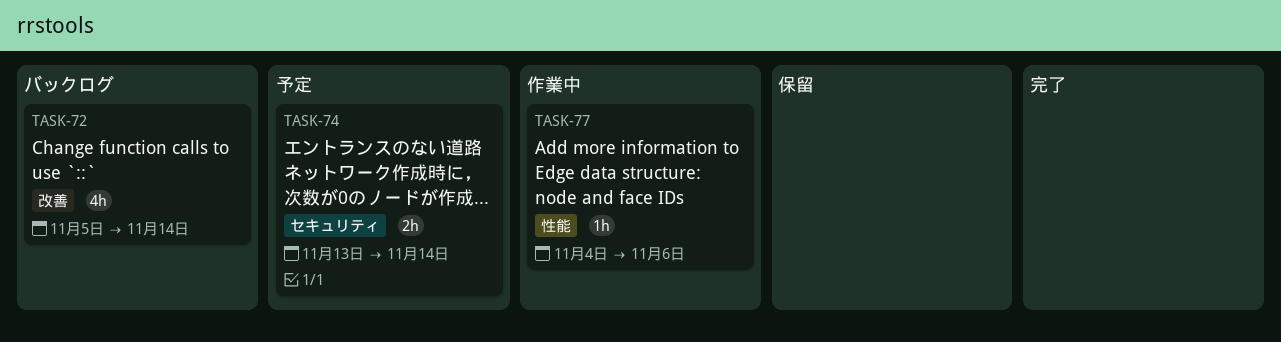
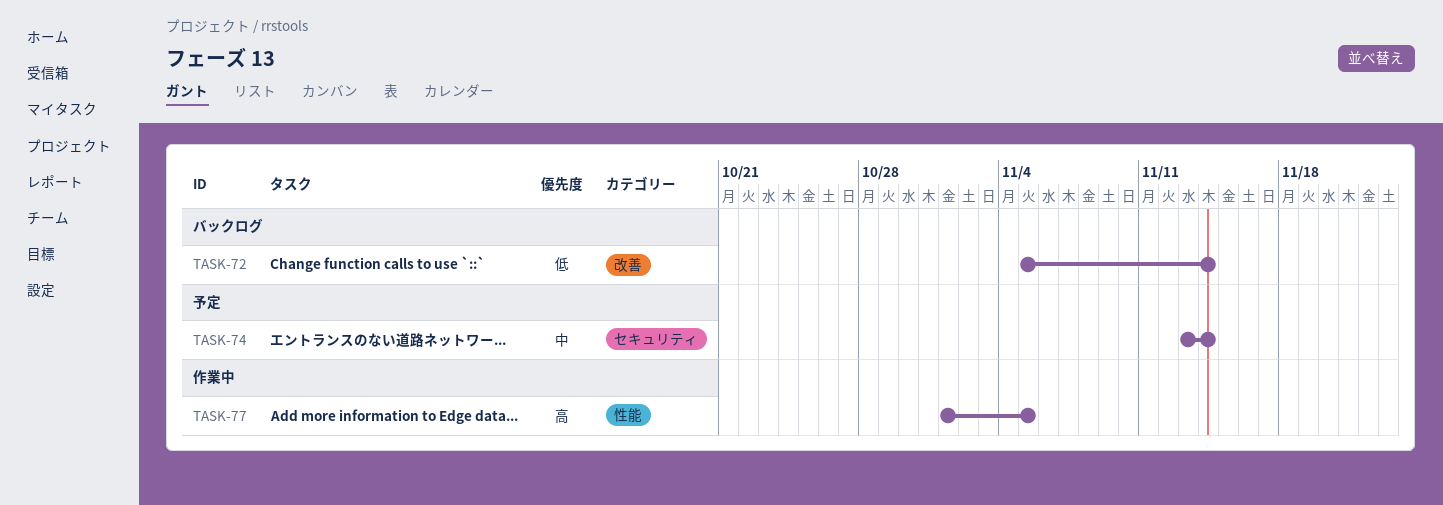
TASK-77, start: Nov 4 -> Nov 1
TASK-77, due: Nov 6 -> Nov 5

